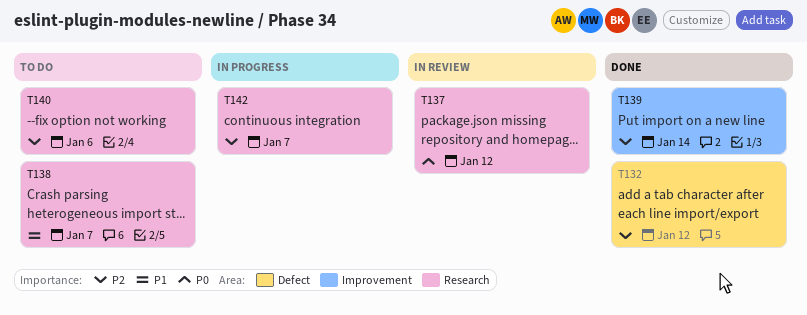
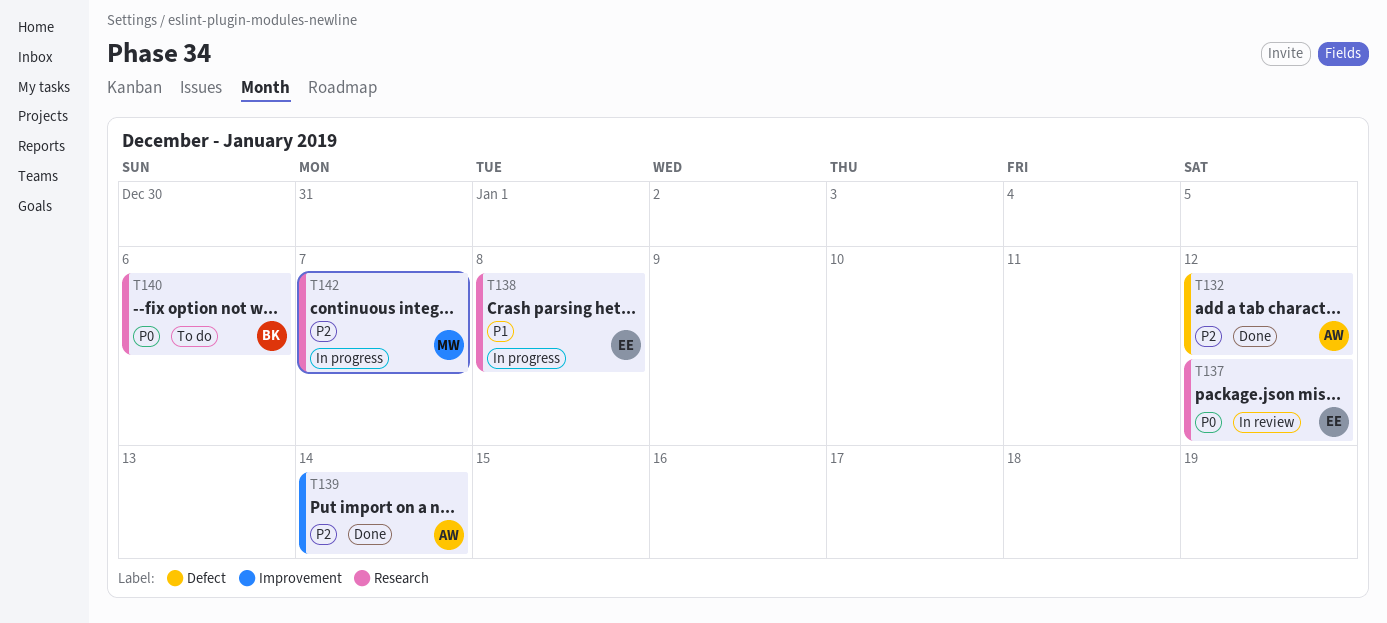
T138, status: To do -> In progress
T138, due: Jan 7 -> Jan 8
T140, priority: P2 -> P0

